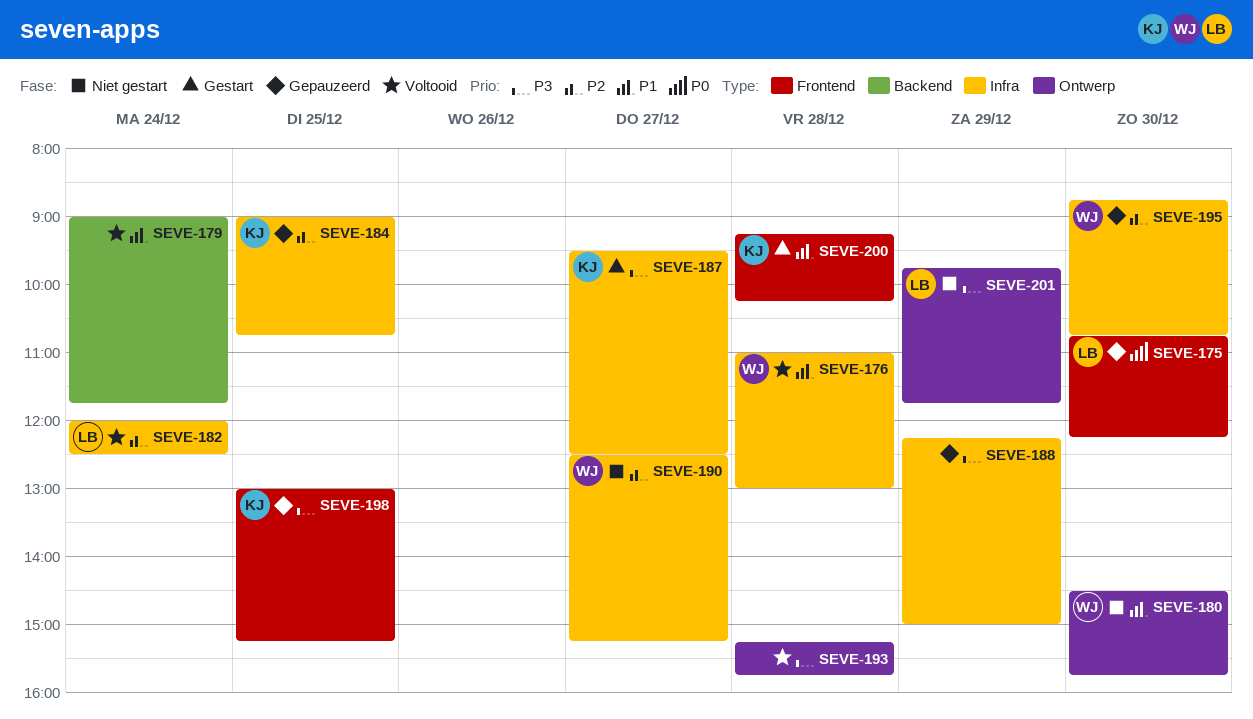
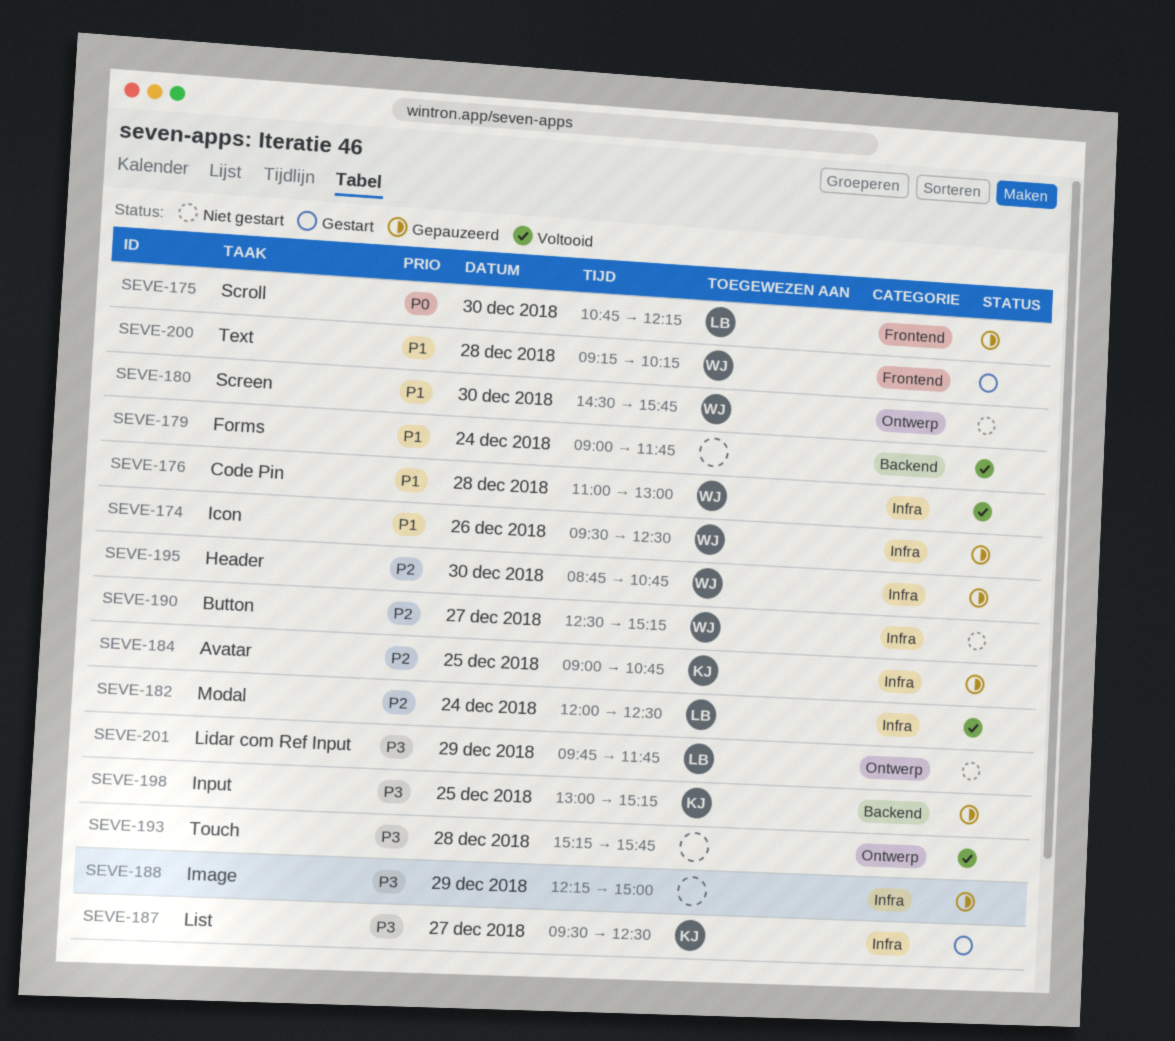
SEVE-174: none -> present
SEVE-198, label: Frontend -> Backend
SEVE-200, owner: KJ -> WJ

